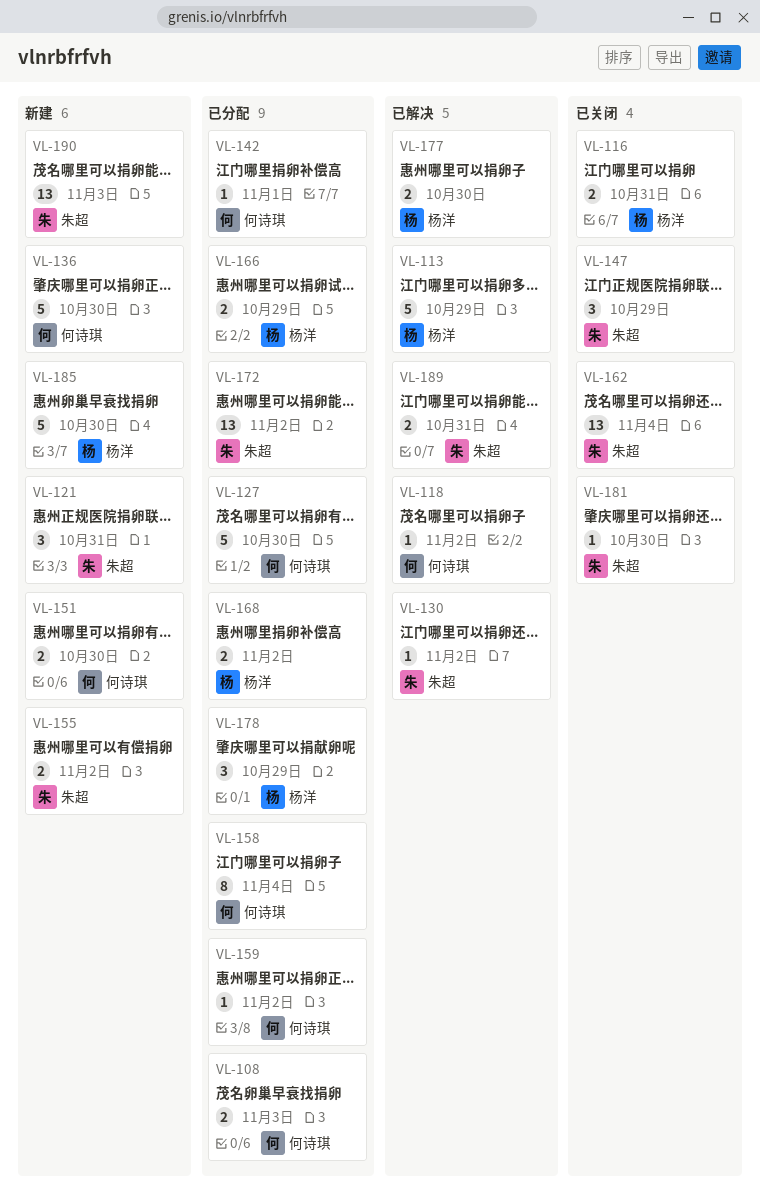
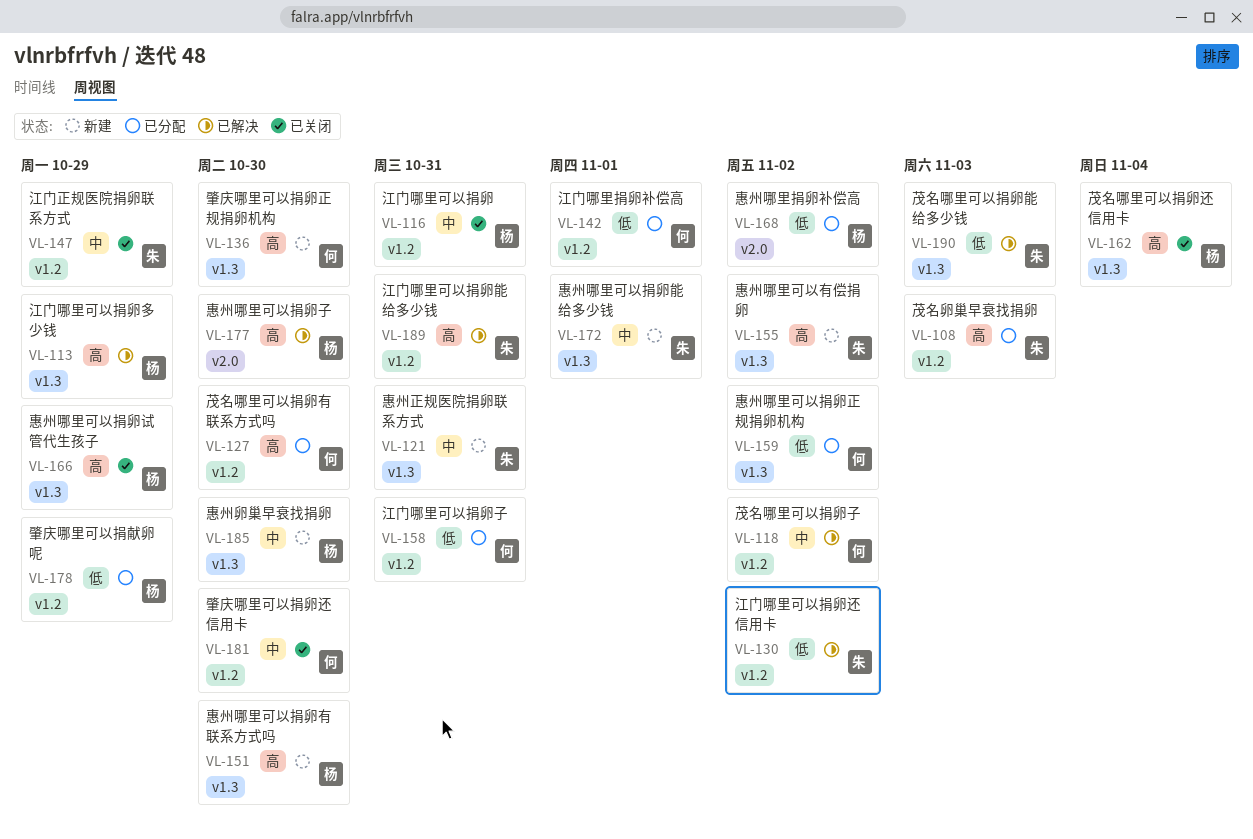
VL-108, owner: 何诗琪 -> 朱超
VL-151, owner: 何诗琪 -> 杨洋
VL-158, due: Nov 4 -> Oct 31
VL-162, owner: 朱超 -> 杨洋
VL-166, status: 已分配 -> 已关闭
VL-172, status: 已分配 -> 新建
VL-172, due: Nov 2 -> Nov 1
VL-181, owner: 朱超 -> 何诗琪
VL-190, status: 新建 -> 已解决

